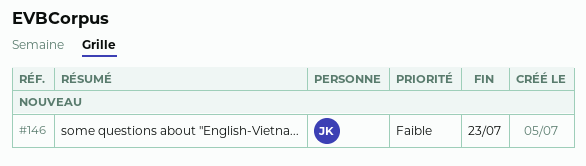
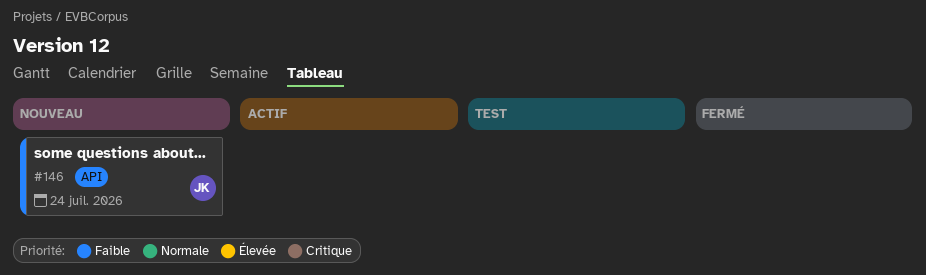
#146, due: Jul 23 -> Jul 24

